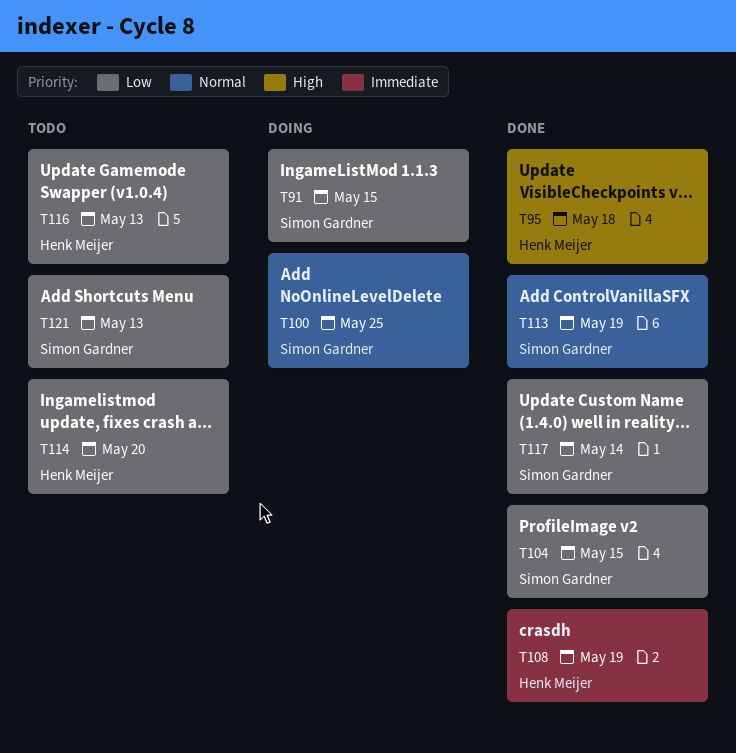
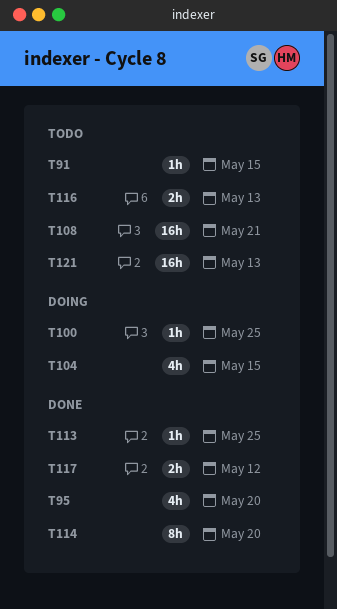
T91, status: Doing -> Todo
T95, due: May 18 -> May 20
T104, status: Done -> Doing
T108, status: Done -> Todo
T108, due: May 19 -> May 21
T113, due: May 19 -> May 25
T114, status: Todo -> Done
T117, due: May 14 -> May 12

